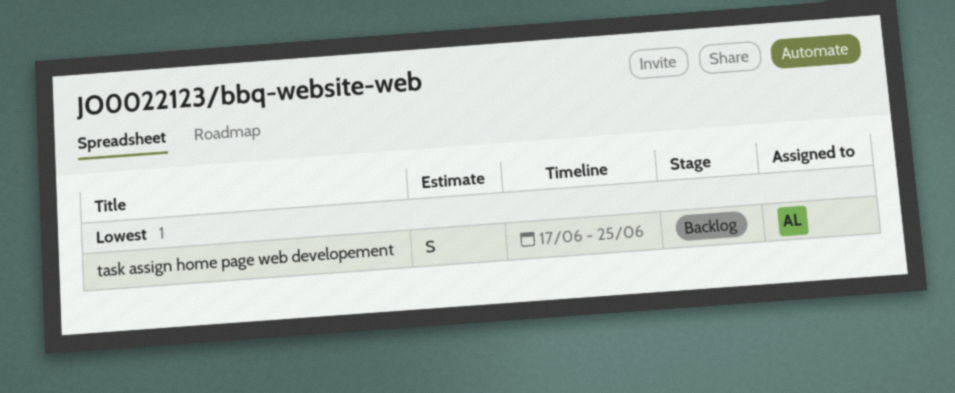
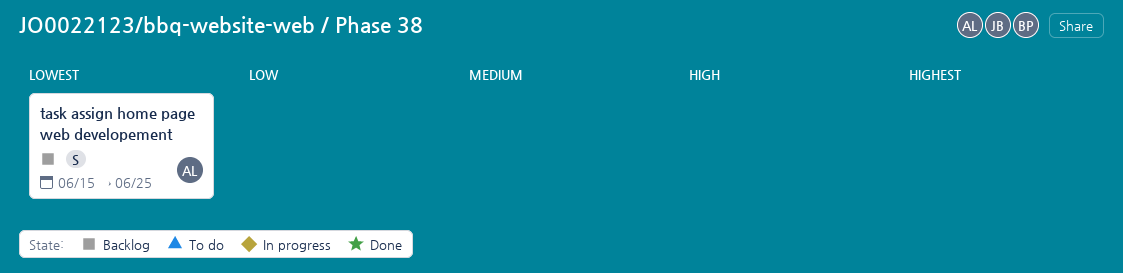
task assign home page web developement, start: Jun 17 -> Jun 15

